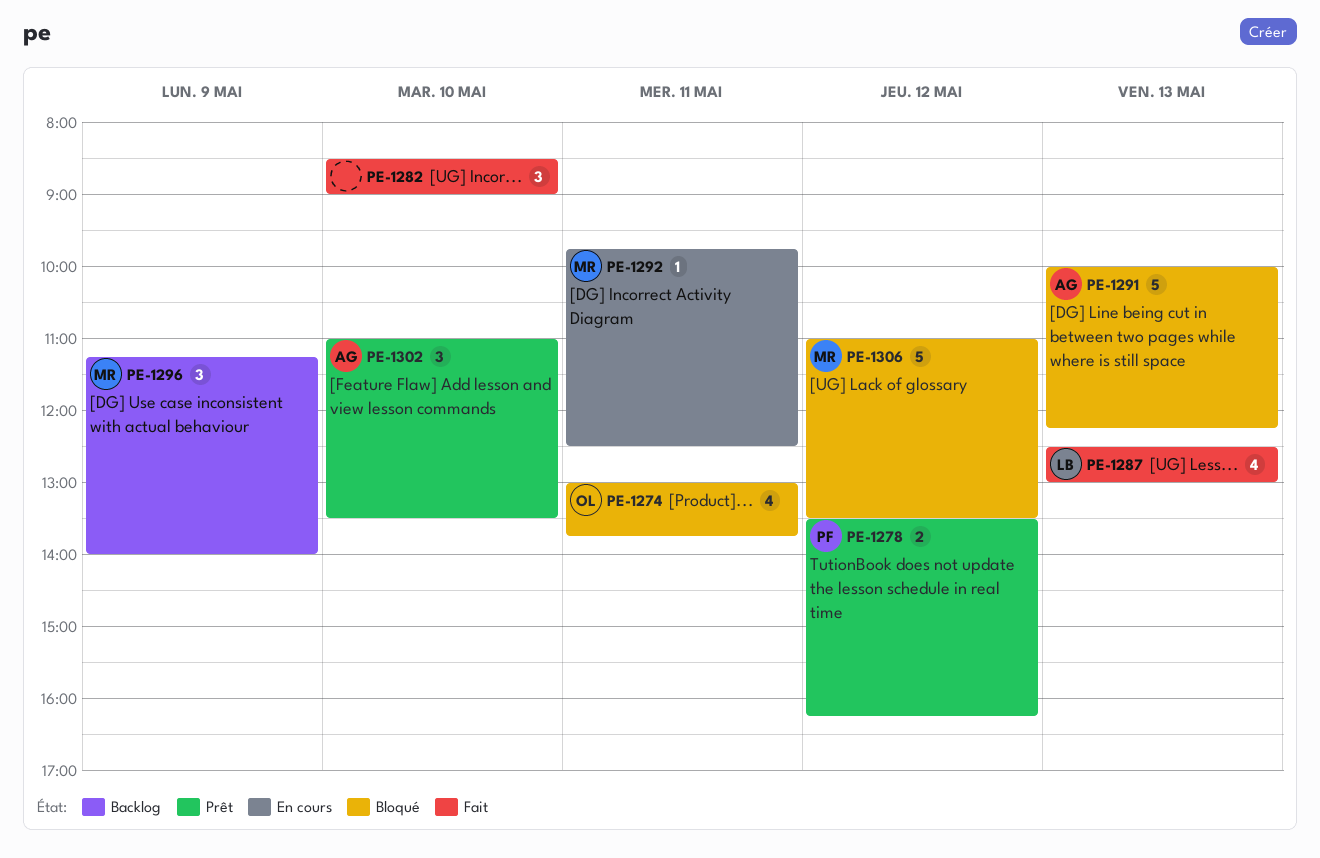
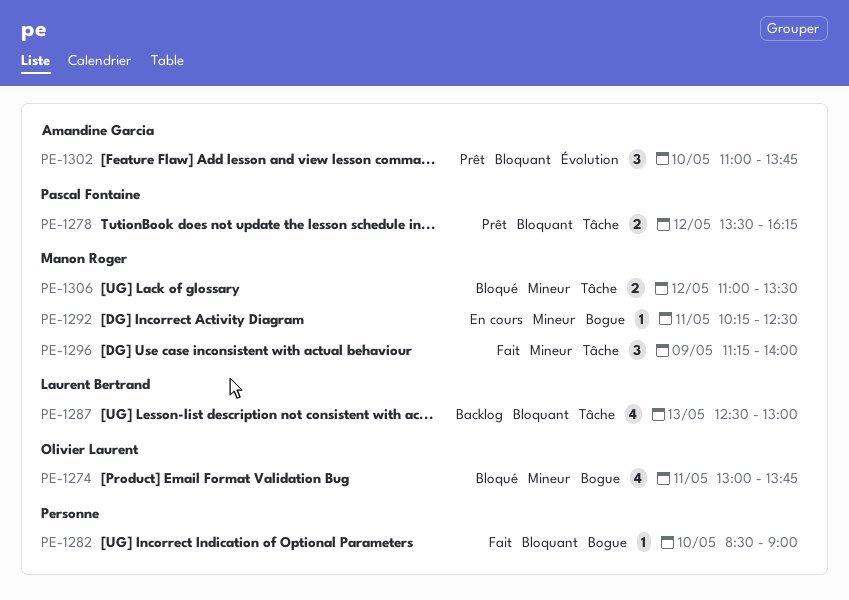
PE-1282, estimate: 3 -> 1
PE-1287, status: Fait -> Backlog
PE-1291: present -> none
PE-1292, begins: 09:45 -> 10:15
PE-1296, status: Backlog -> Fait
PE-1302, ends: 13:30 -> 13:45
PE-1306, estimate: 5 -> 2

